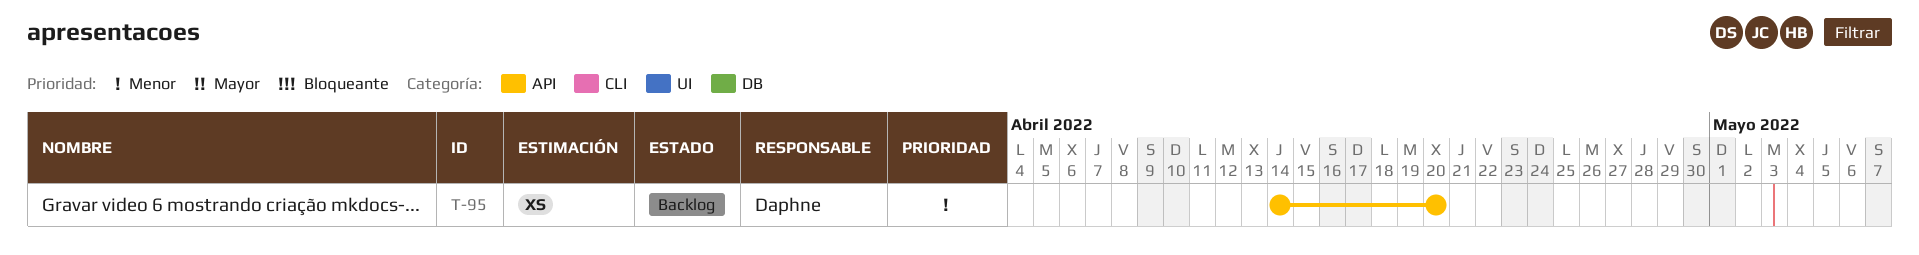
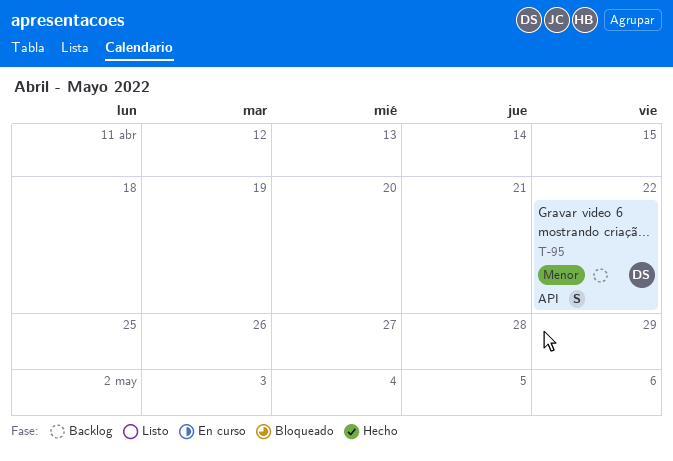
T-95, estimate: XS -> S
T-95, due: Apr 20 -> Apr 22

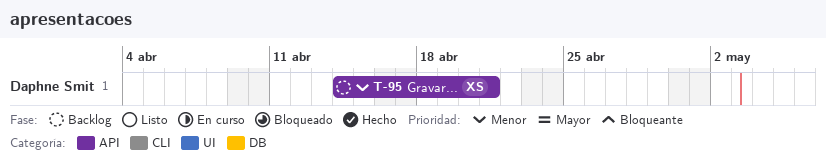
T-95, estimate: S -> XS
T-95, due: Apr 22 -> Apr 21

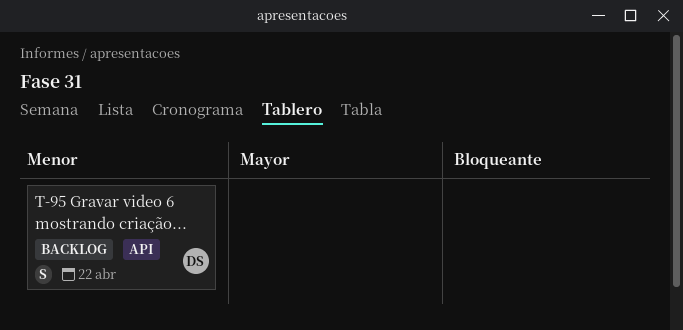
T-95, estimate: XS -> S
T-95, due: Apr 21 -> Apr 22

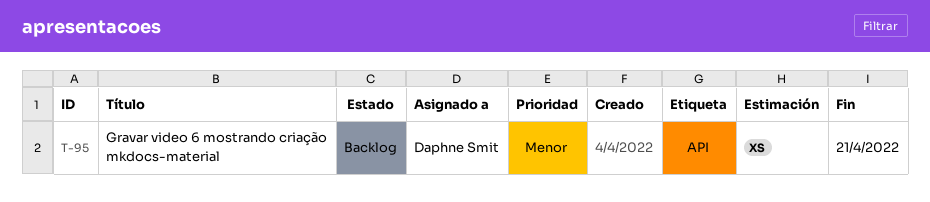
T-95, estimate: S -> XS
T-95, due: Apr 22 -> Apr 21

